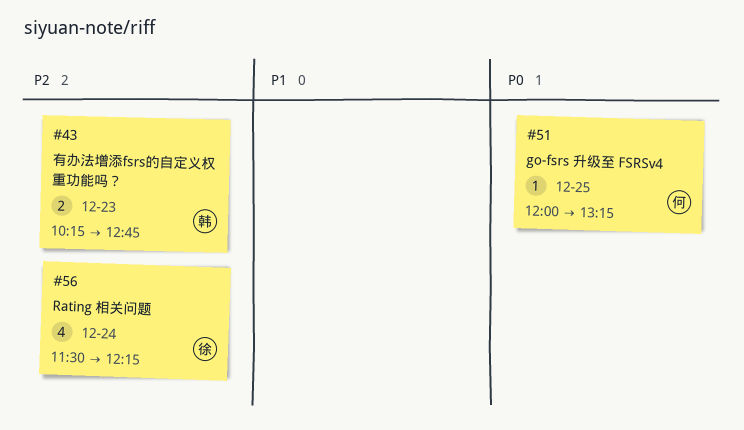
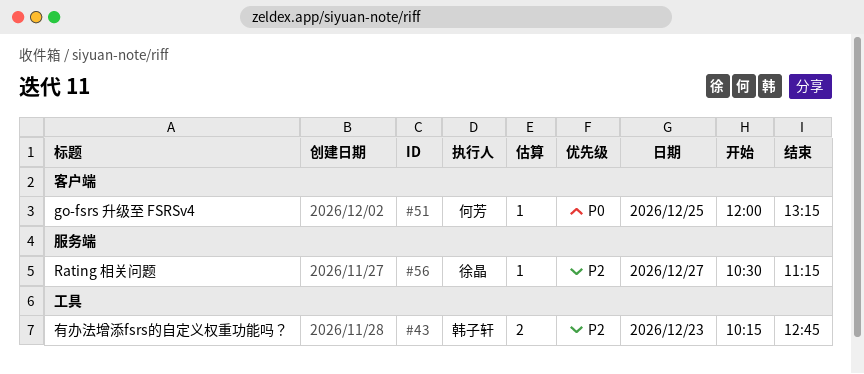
#56, estimate: 4 -> 1
#56, day: Dec 24 -> Dec 27
#56, begins: 11:30 -> 10:30
#56, ends: 12:15 -> 11:15

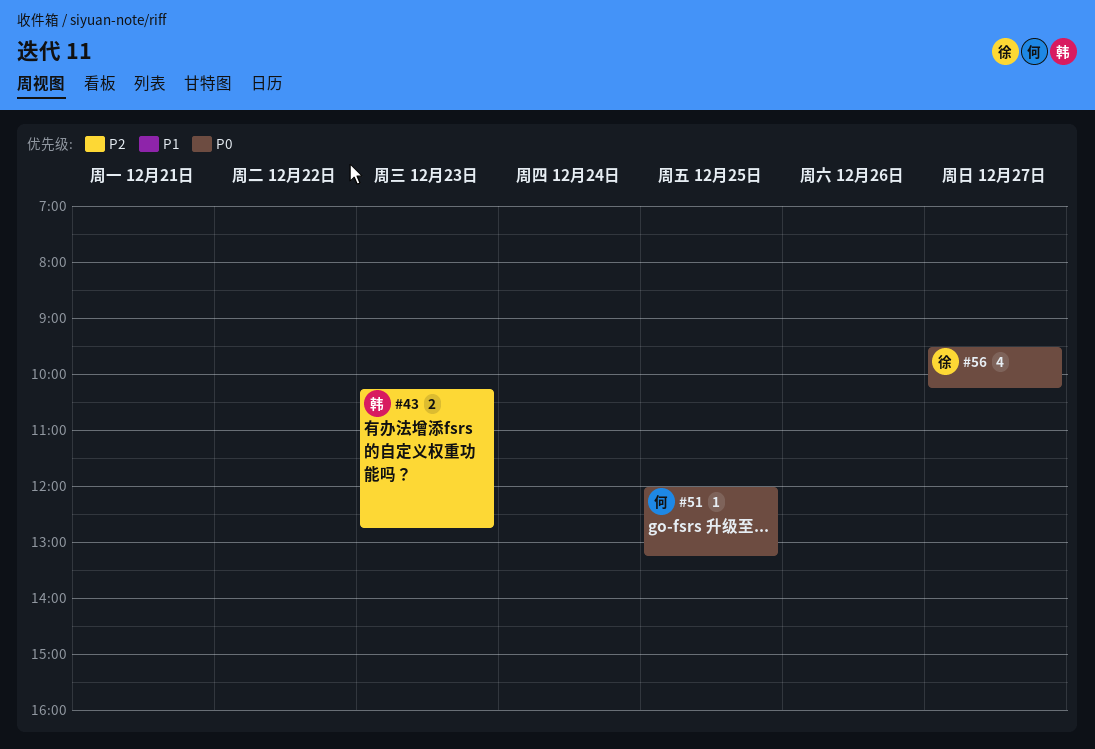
#56, priority: P2 -> P0
#56, estimate: 1 -> 4
#56, begins: 10:30 -> 09:30
#56, ends: 11:15 -> 10:15

